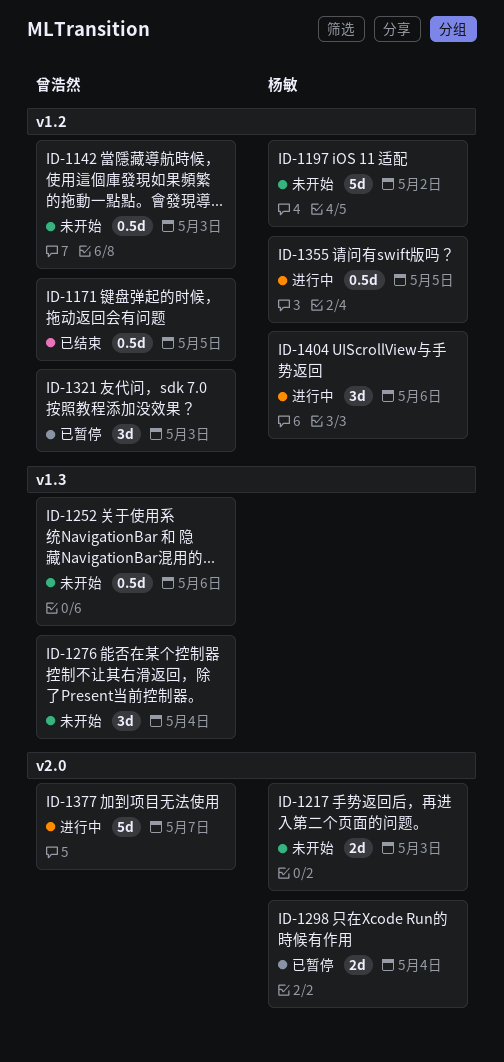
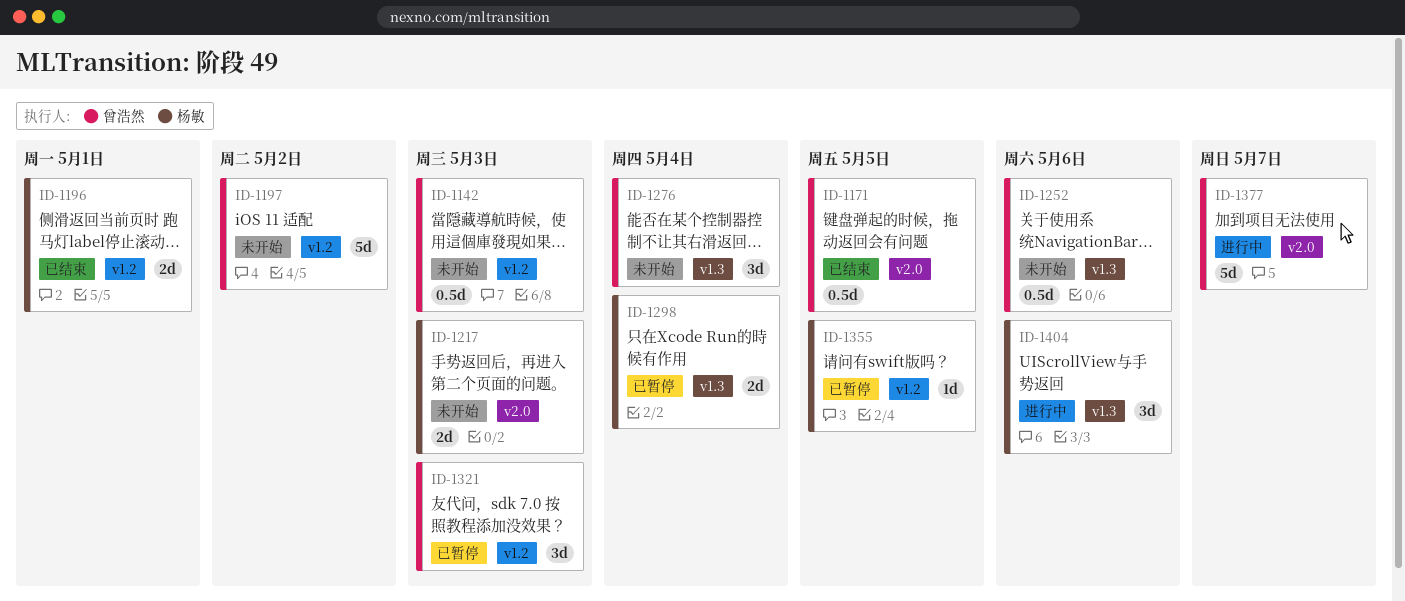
ID-1171, label: v1.2 -> v2.0
ID-1196: none -> present
ID-1197, owner: 杨敏 -> 曾浩然
ID-1298, label: v2.0 -> v1.3
ID-1355, status: 进行中 -> 已暂停
ID-1355, estimate: 0.5d -> 1d
ID-1404, label: v1.2 -> v1.3

